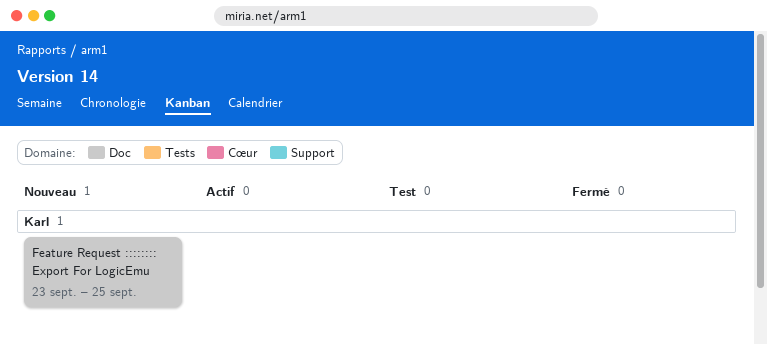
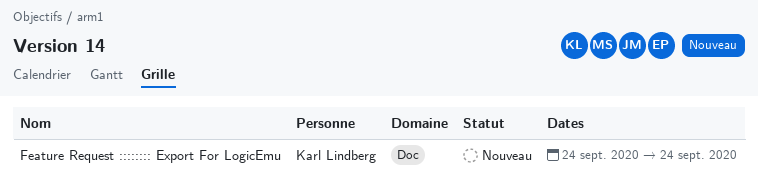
Feature Request :::::::: Export For LogicEmu, start: Sep 23 -> Sep 24
Feature Request :::::::: Export For LogicEmu, due: Sep 25 -> Sep 24

